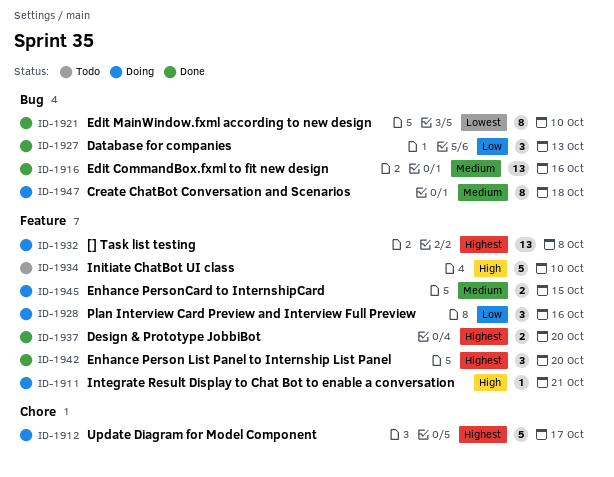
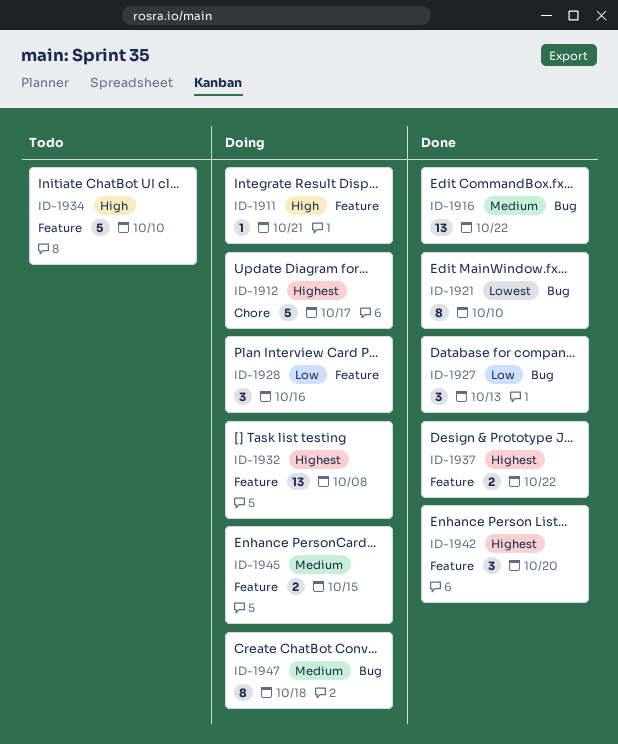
ID-1916, due: Oct 16 -> Oct 22
ID-1937, due: Oct 20 -> Oct 22

